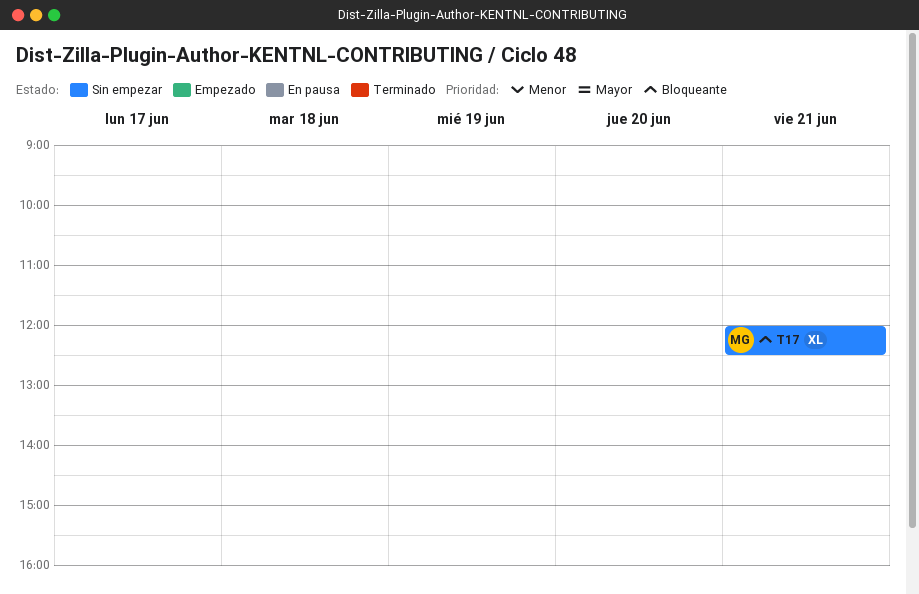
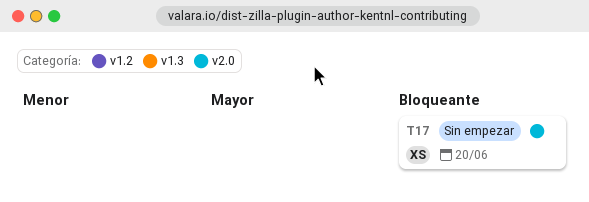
T17, estimate: XL -> XS
T17, day: Jun 21 -> Jun 20

